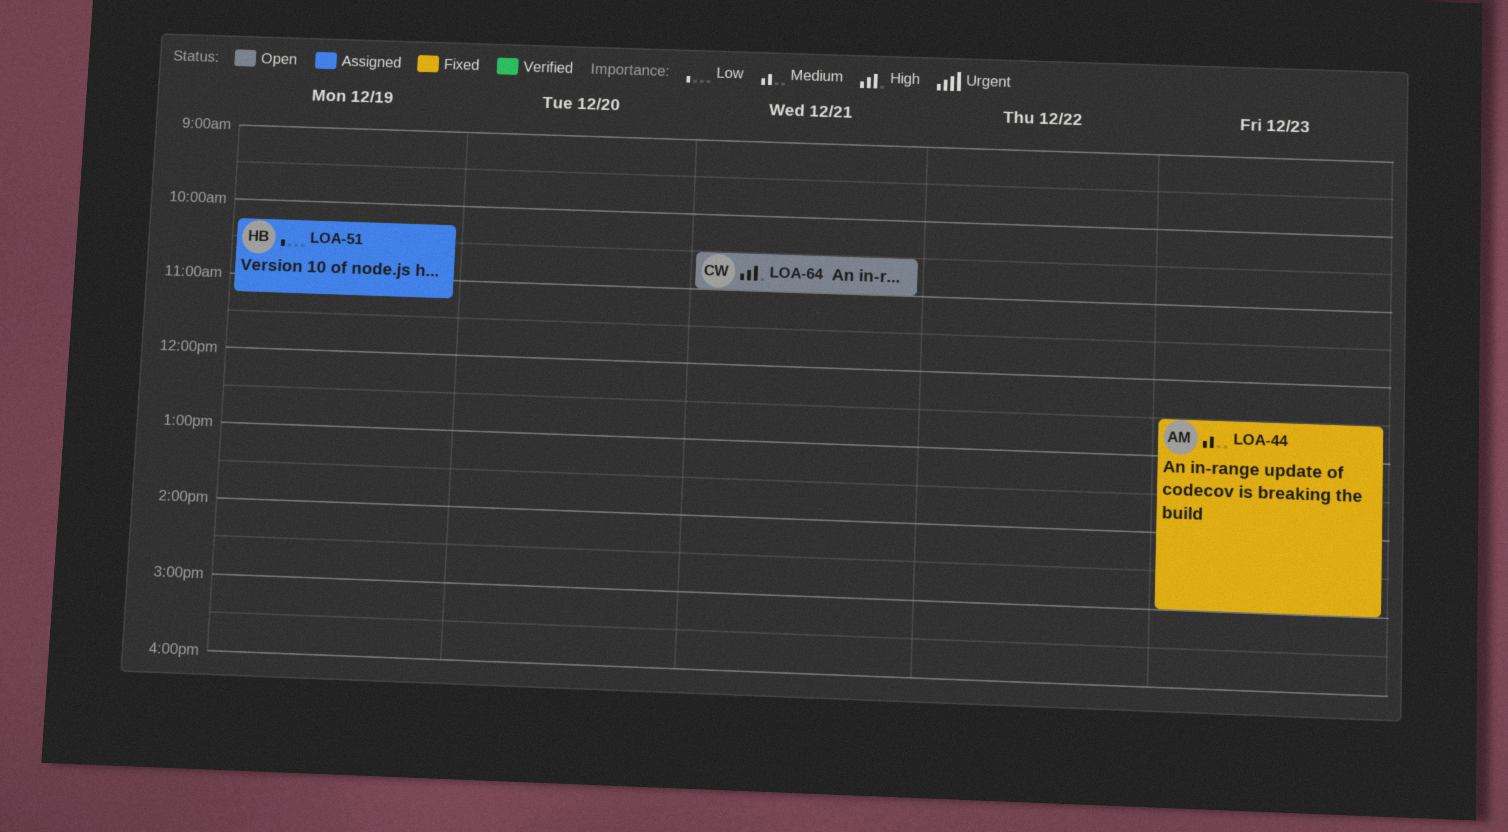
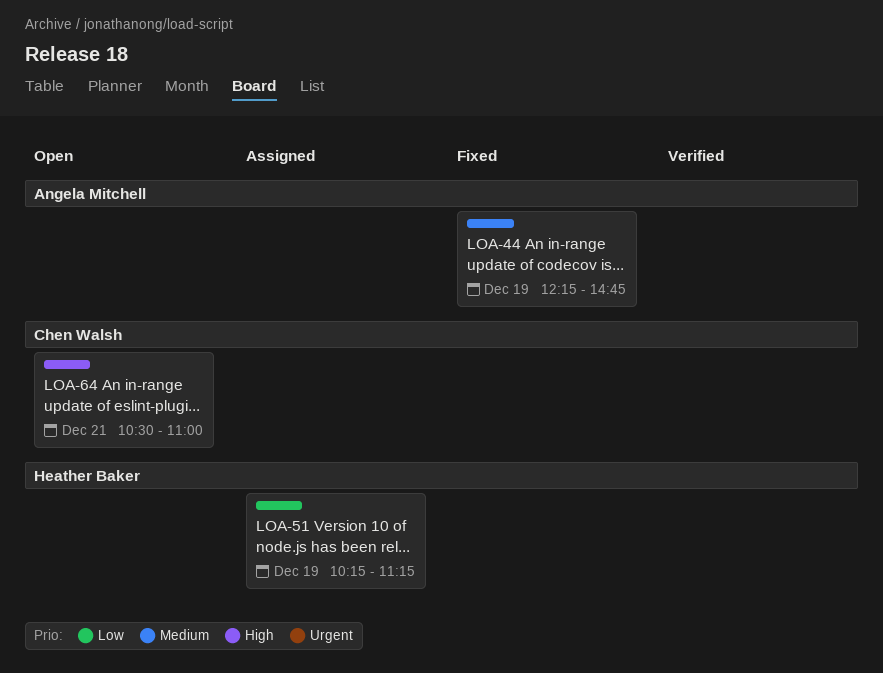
LOA-44, day: Dec 23 -> Dec 19
LOA-44, begins: 12:30 -> 12:15
LOA-44, ends: 15:00 -> 14:45

